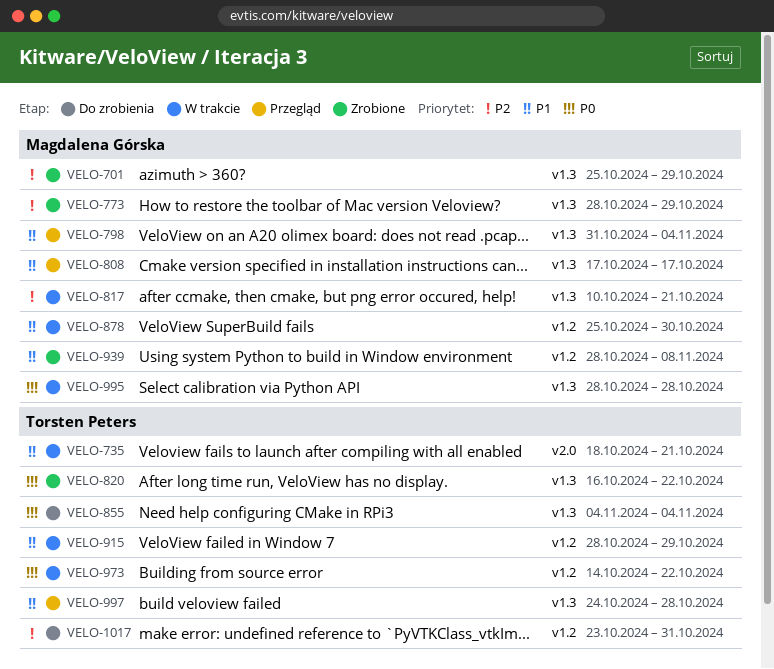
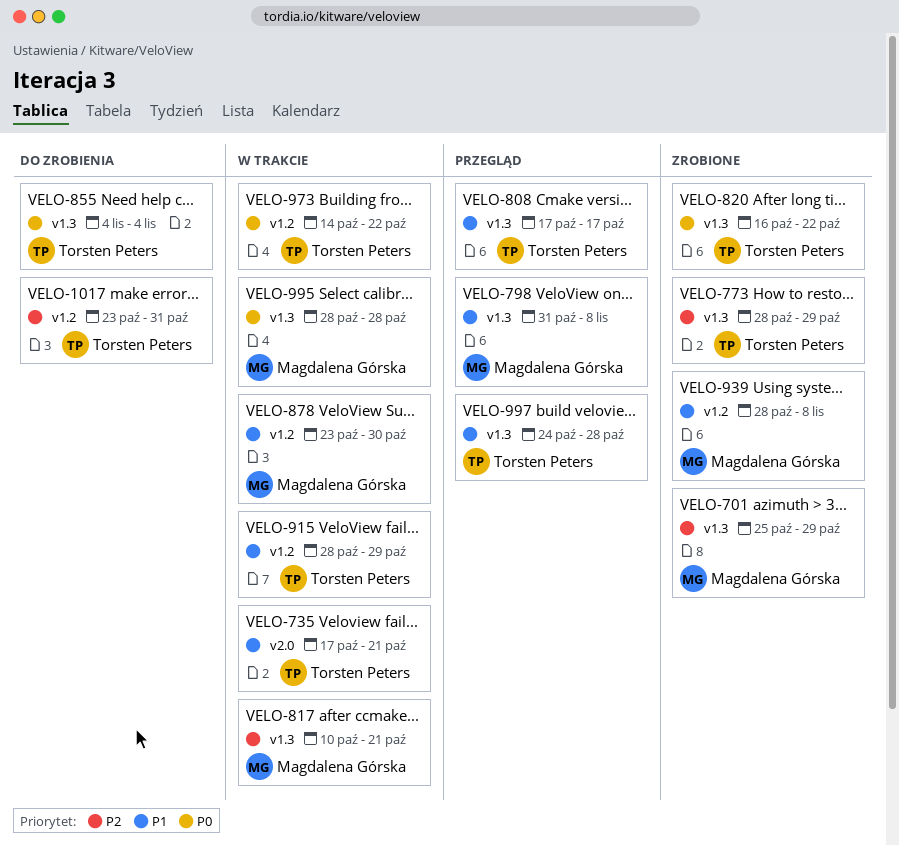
VELO-735, start: Oct 18 -> Oct 17
VELO-773, owner: Magdalena Górska -> Torsten Peters
VELO-798, due: Nov 4 -> Nov 8
VELO-808, owner: Magdalena Górska -> Torsten Peters
VELO-878, start: Oct 25 -> Oct 23

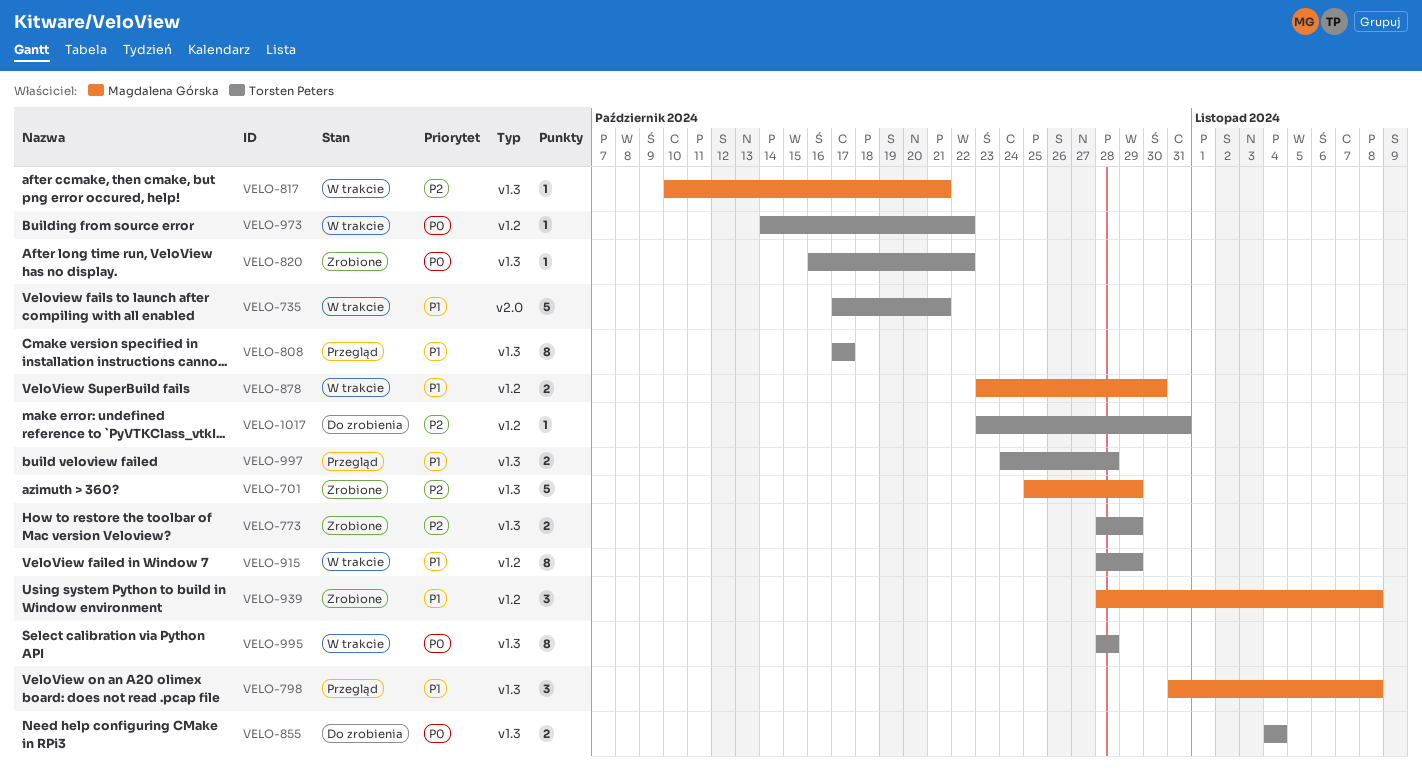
VELO-995, owner: Magdalena Górska -> Torsten Peters

